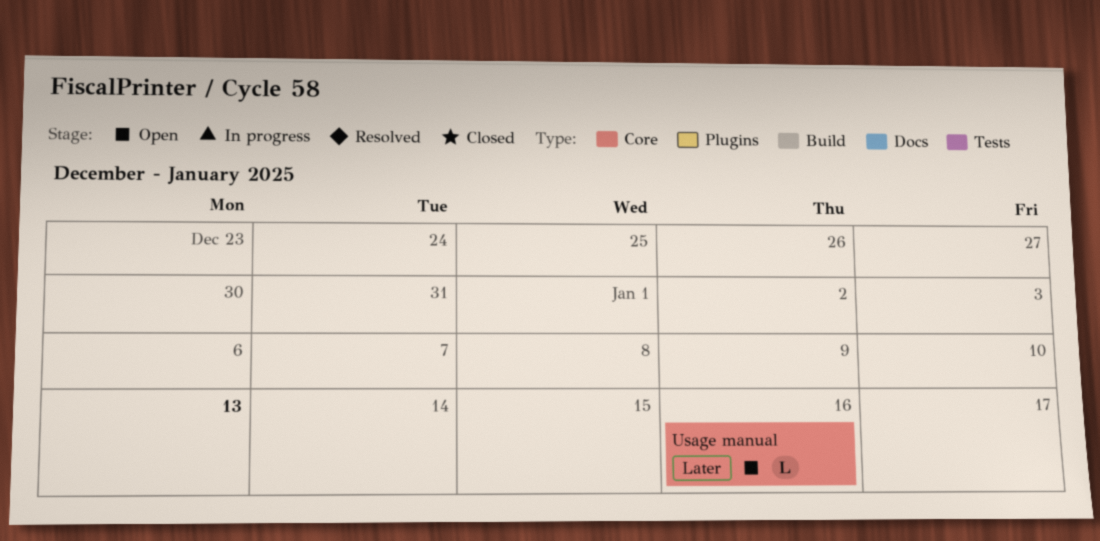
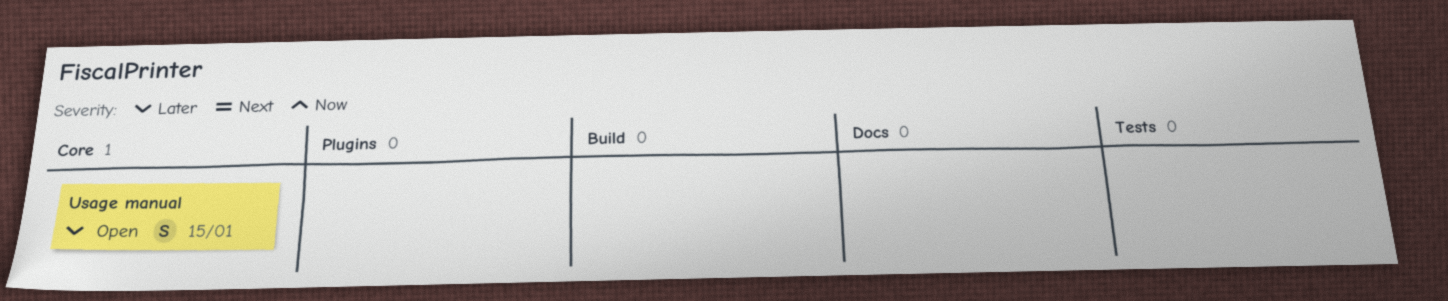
Usage manual, estimate: L -> S
Usage manual, due: Jan 16 -> Jan 15

